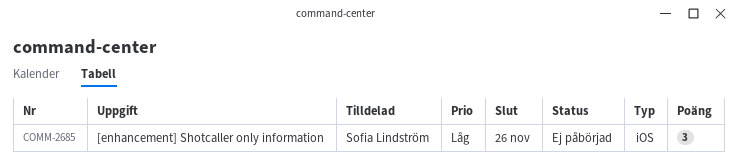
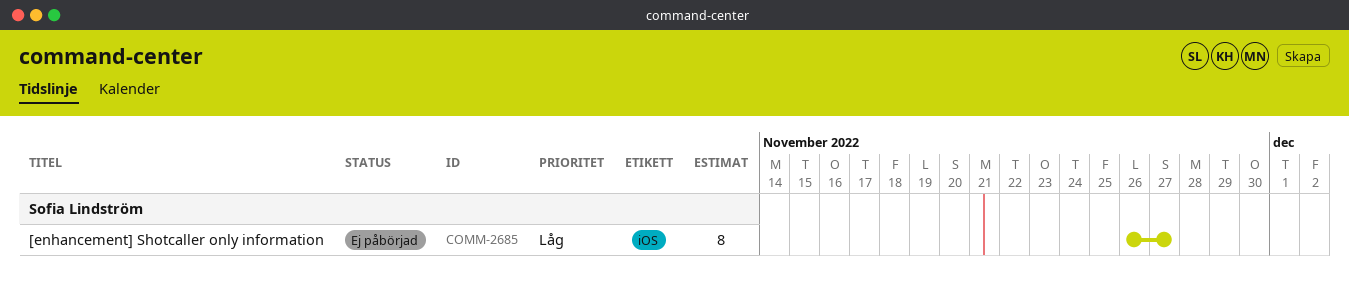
COMM-2685, estimate: 3 -> 8
COMM-2685, due: Nov 26 -> Nov 27

